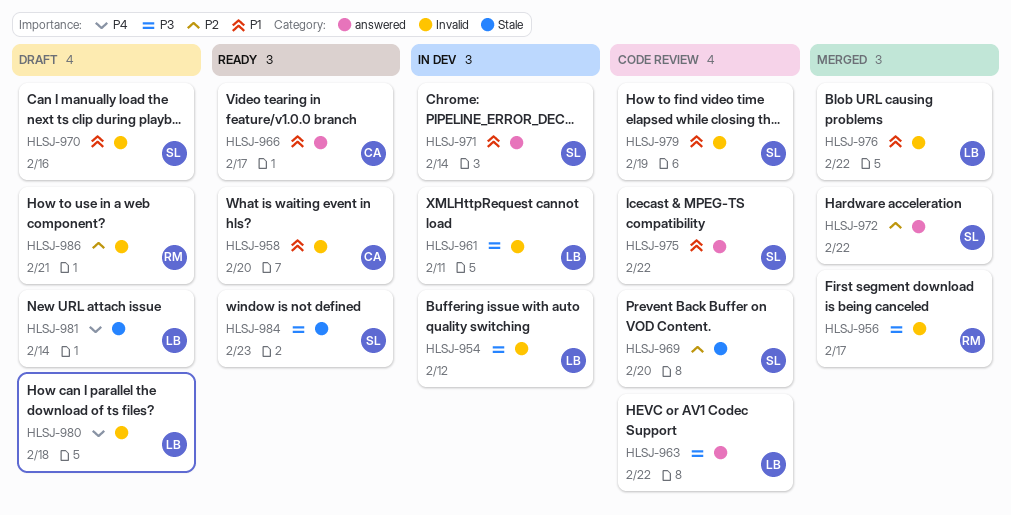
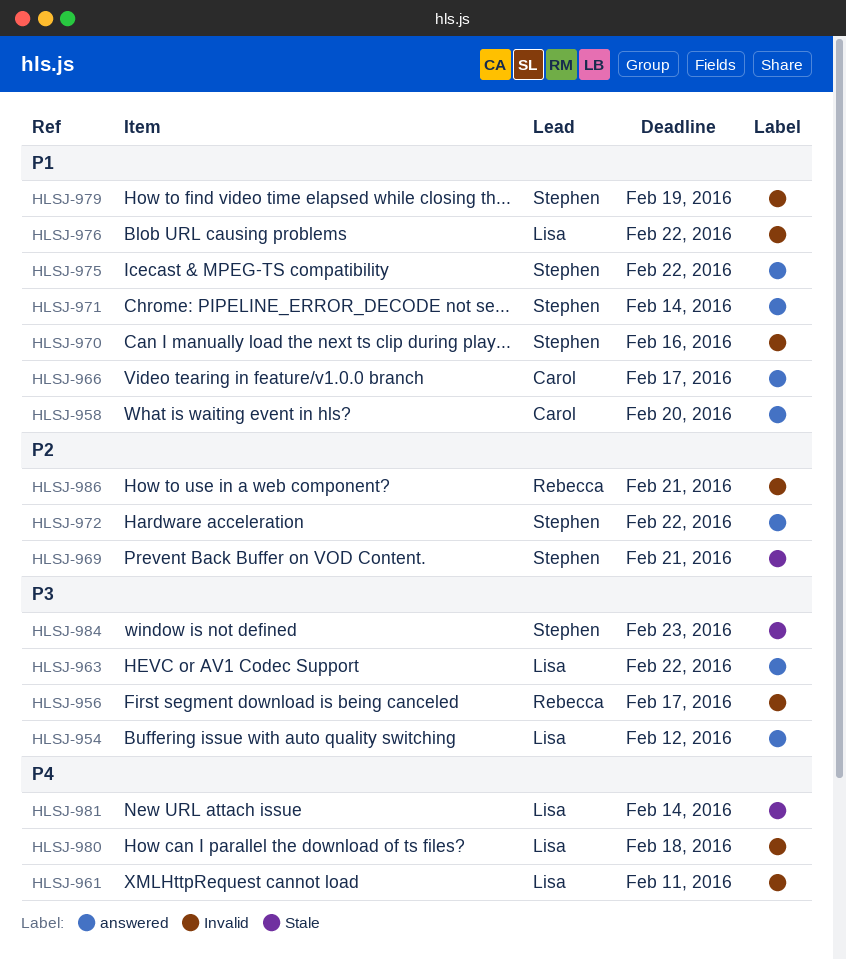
HLSJ-954, label: Invalid -> answered
HLSJ-958, label: Invalid -> answered
HLSJ-961, priority: P3 -> P4
HLSJ-969, due: Feb 20 -> Feb 21

